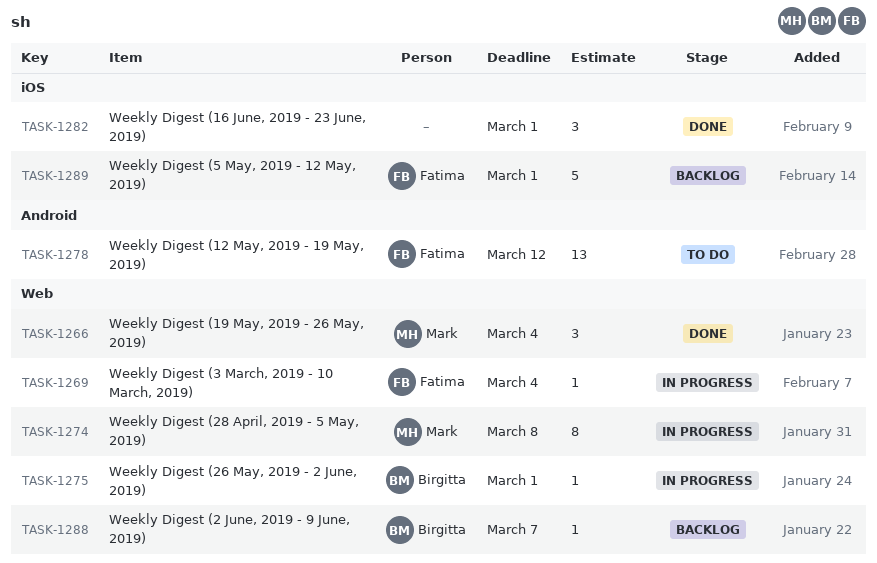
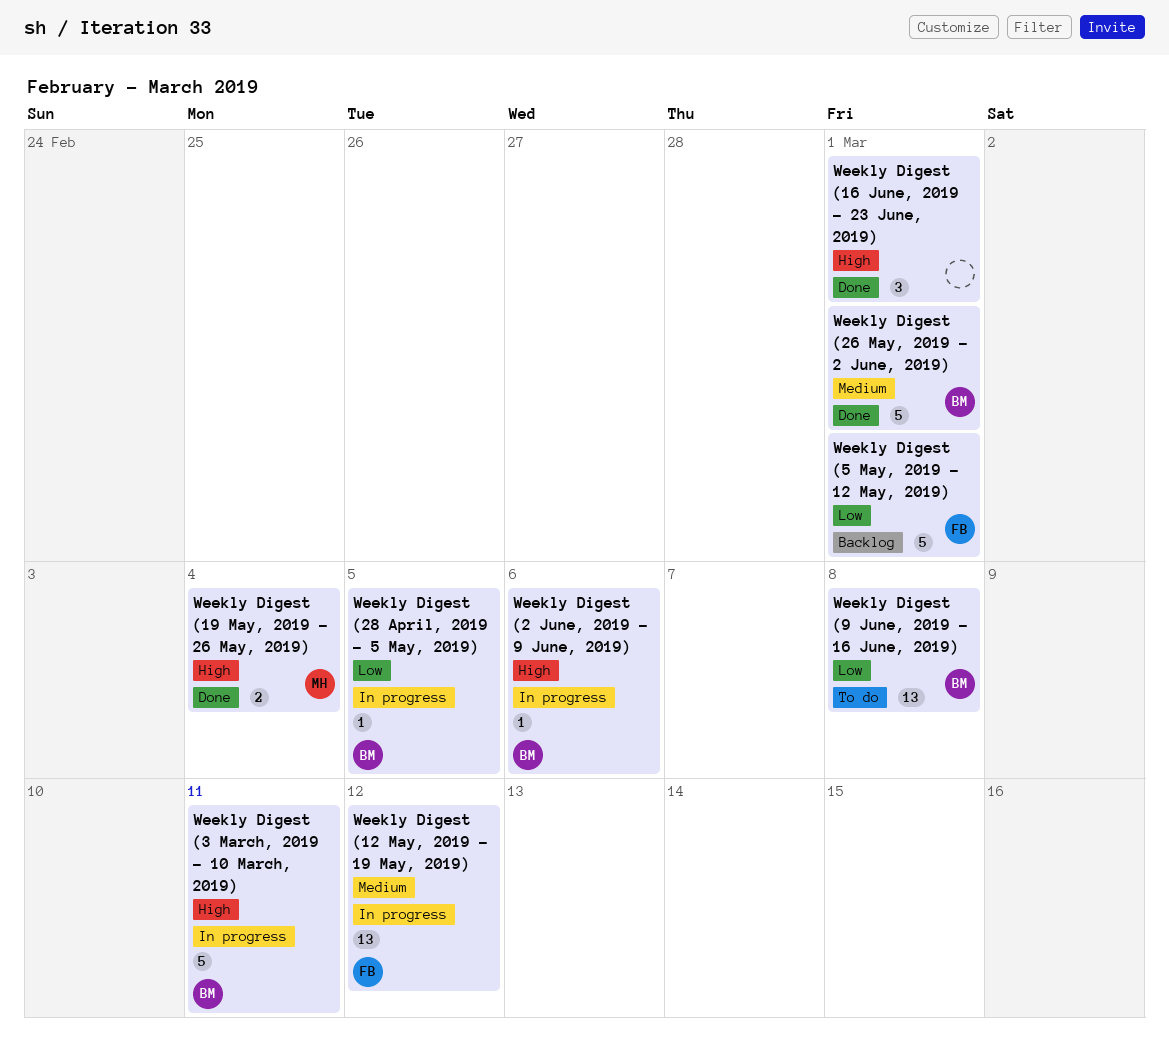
Weekly Digest (12 May, 2019 - 19 May, 2019), status: To do -> In progress
Weekly Digest (19 May, 2019 - 26 May, 2019), estimate: 3 -> 2
Weekly Digest (2 June, 2019 - 9 June, 2019), status: Backlog -> In progress
Weekly Digest (2 June, 2019 - 9 June, 2019), due: Mar 7 -> Mar 6
Weekly Digest (26 May, 2019 - 2 June, 2019), status: In progress -> Done
Weekly Digest (26 May, 2019 - 2 June, 2019), estimate: 1 -> 5
Weekly Digest (28 April, 2019 - 5 May, 2019), owner: Mark -> Birgitta
Weekly Digest (28 April, 2019 - 5 May, 2019), estimate: 8 -> 1
Weekly Digest (28 April, 2019 - 5 May, 2019), due: Mar 8 -> Mar 5
Weekly Digest (3 March, 2019 - 10 March, 2019), owner: Fatima -> Birgitta
Weekly Digest (3 March, 2019 - 10 March, 2019), estimate: 1 -> 5
Weekly Digest (3 March, 2019 - 10 March, 2019), due: Mar 4 -> Mar 11
Weekly Digest (9 June, 2019 - 16 June, 2019): none -> present

